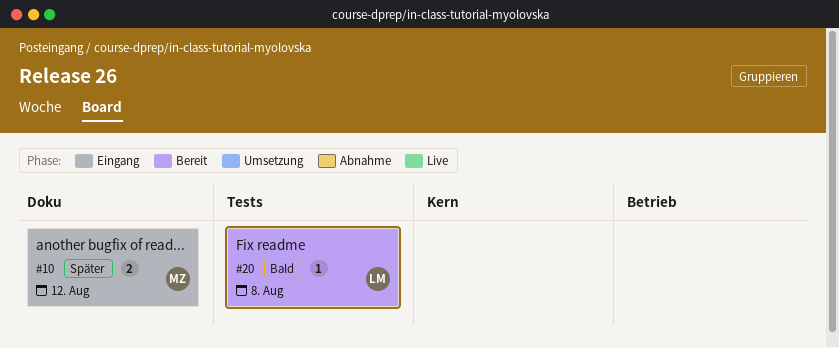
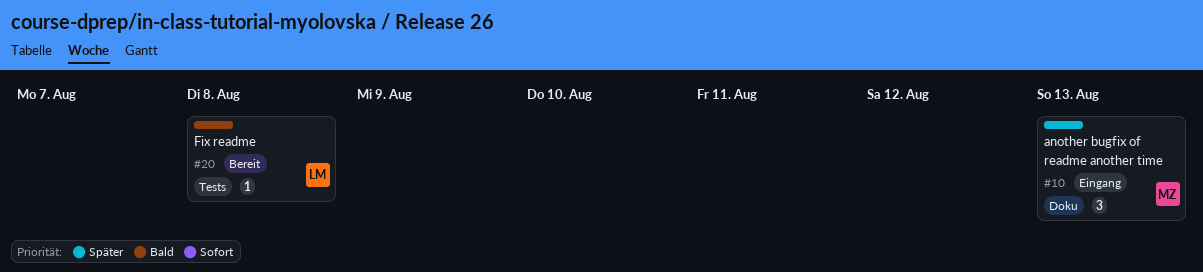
#10, estimate: 2 -> 3
#10, due: Aug 12 -> Aug 13

